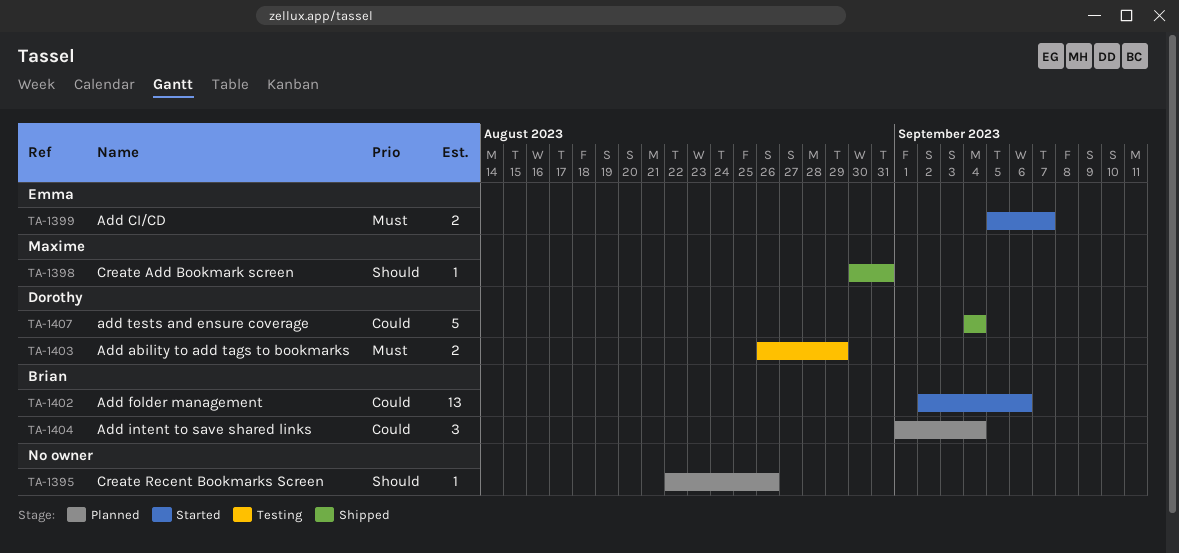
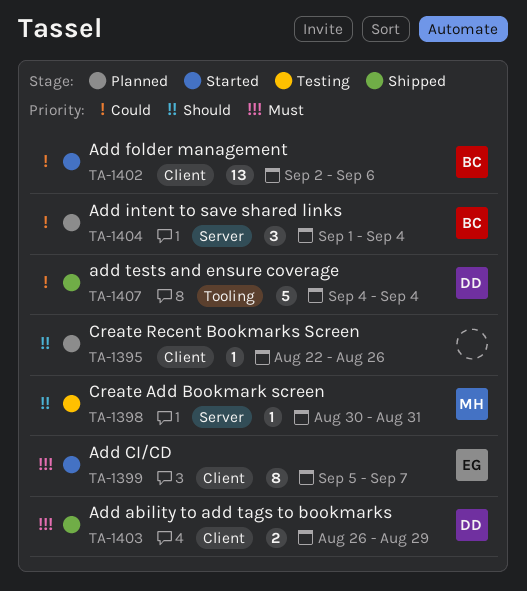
TA-1398, status: Shipped -> Testing
TA-1399, estimate: 2 -> 8
TA-1403, status: Testing -> Shipped

